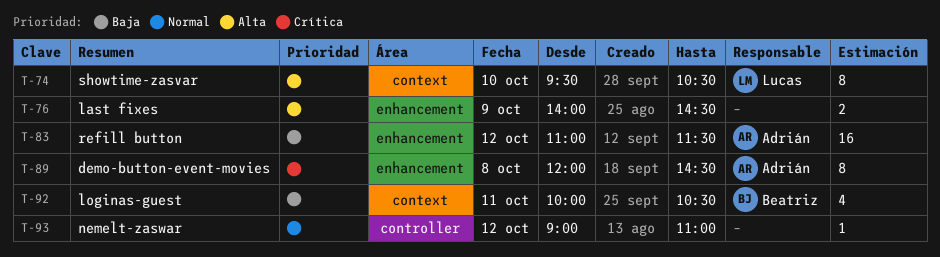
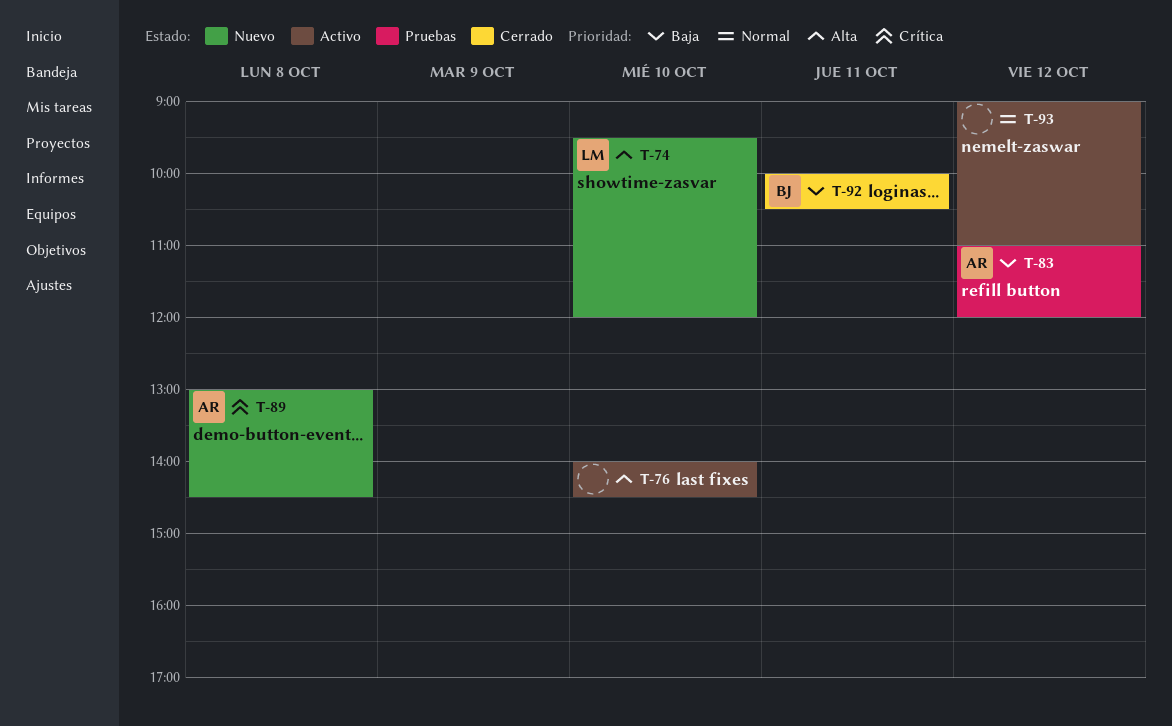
T-74, ends: 10:30 -> 12:00
T-76, day: Oct 9 -> Oct 10
T-83, ends: 11:30 -> 12:00
T-89, begins: 12:00 -> 13:00

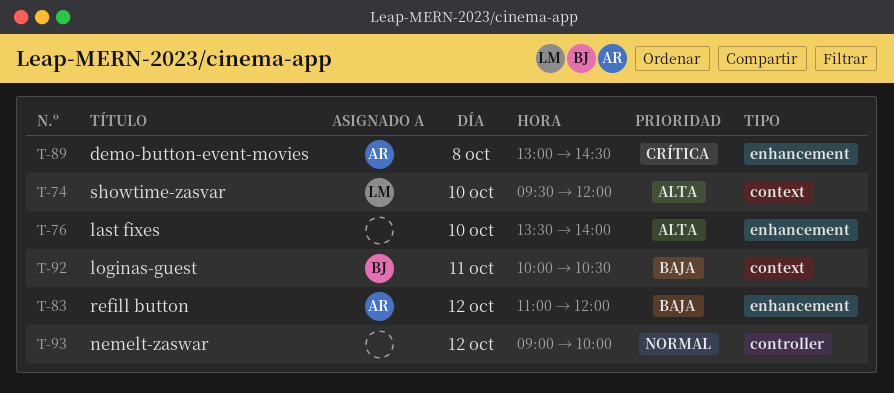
T-76, begins: 14:00 -> 13:30
T-76, ends: 14:30 -> 14:00
T-93, ends: 11:00 -> 10:00

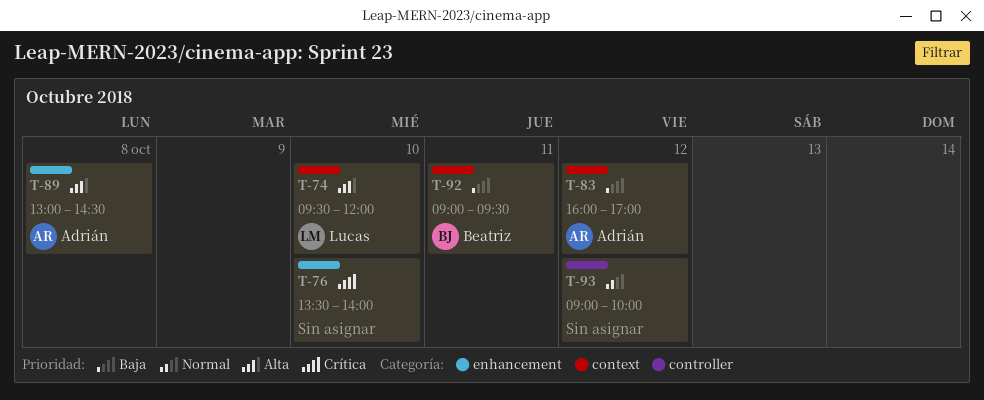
T-76, priority: Alta -> Crítica
T-83, label: enhancement -> context
T-83, begins: 11:00 -> 16:00
T-83, ends: 12:00 -> 17:00
T-89, priority: Crítica -> Alta
T-92, begins: 10:00 -> 09:00
T-92, ends: 10:30 -> 09:30

